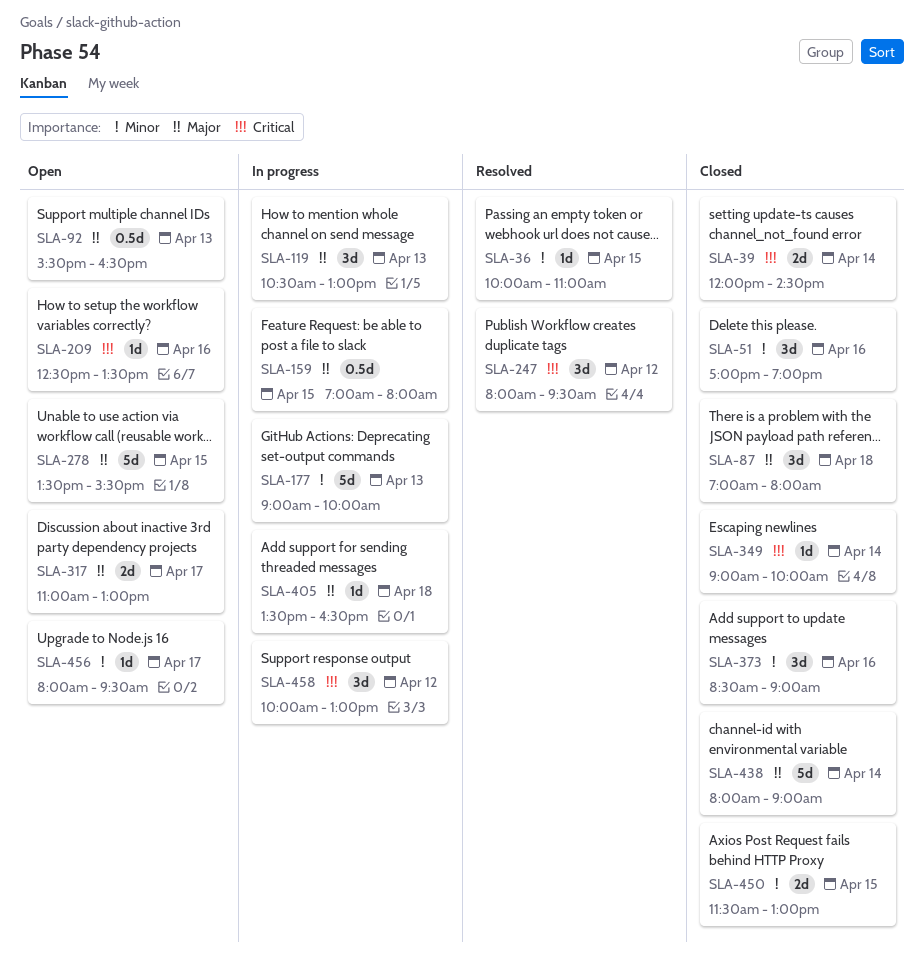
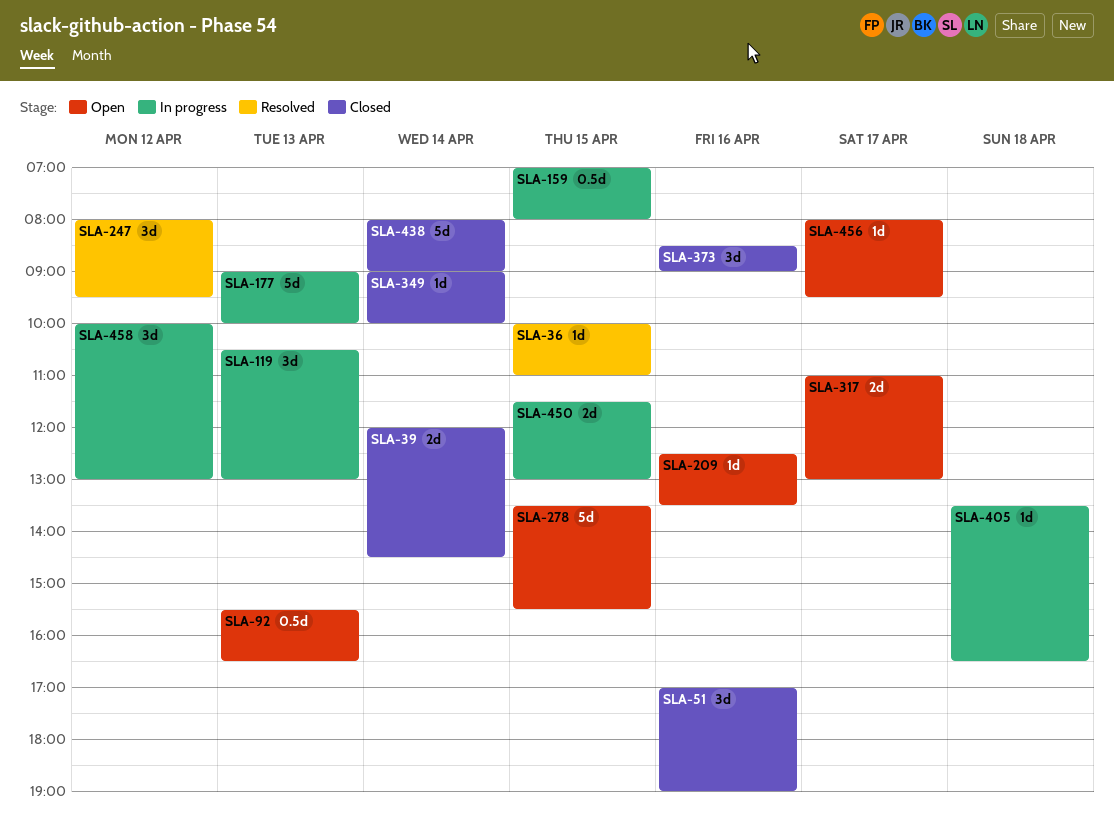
SLA-87: present -> none
SLA-450, status: Closed -> In progress

